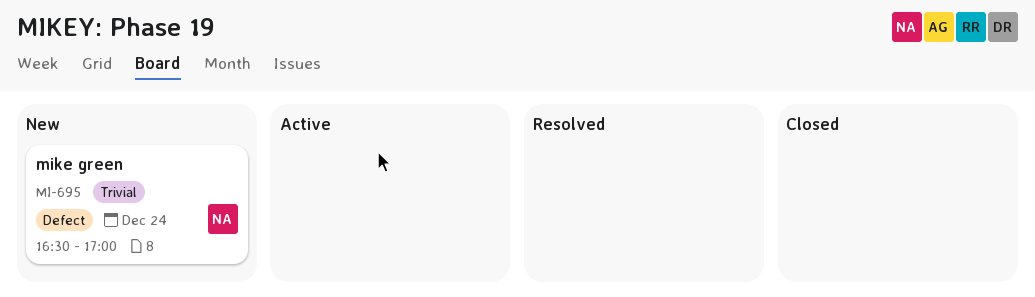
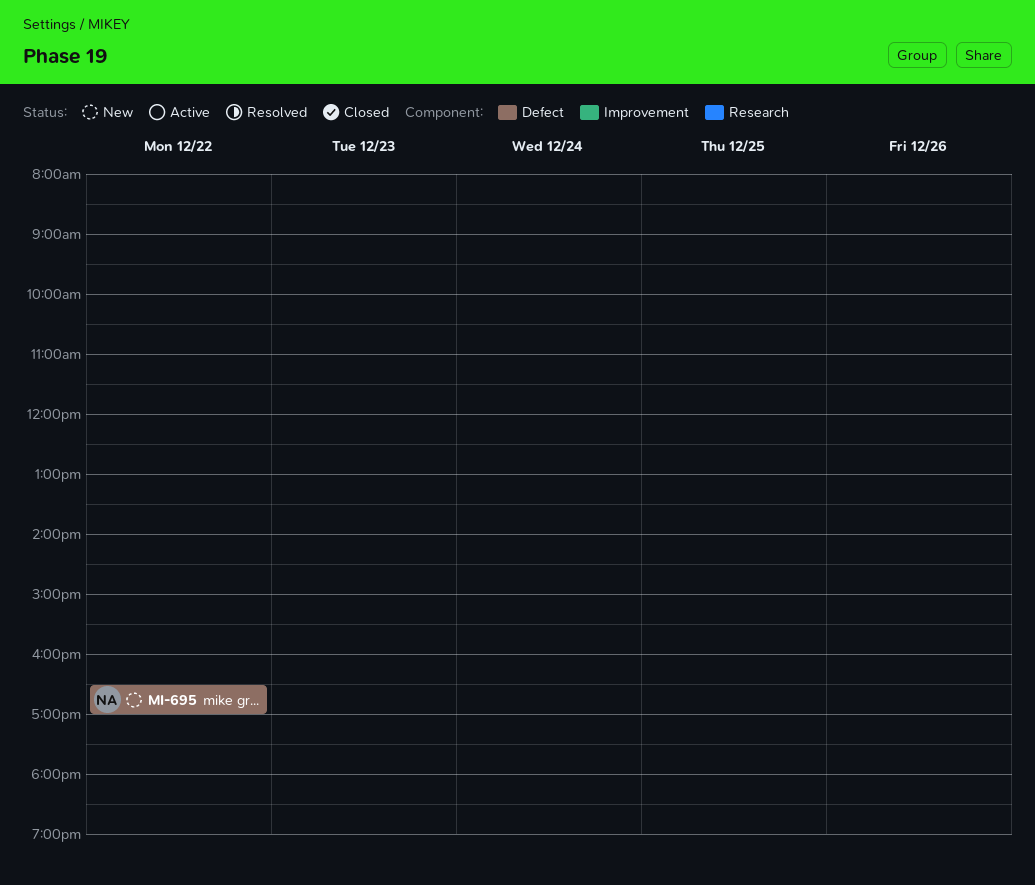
MI-695, day: Dec 24 -> Dec 22

